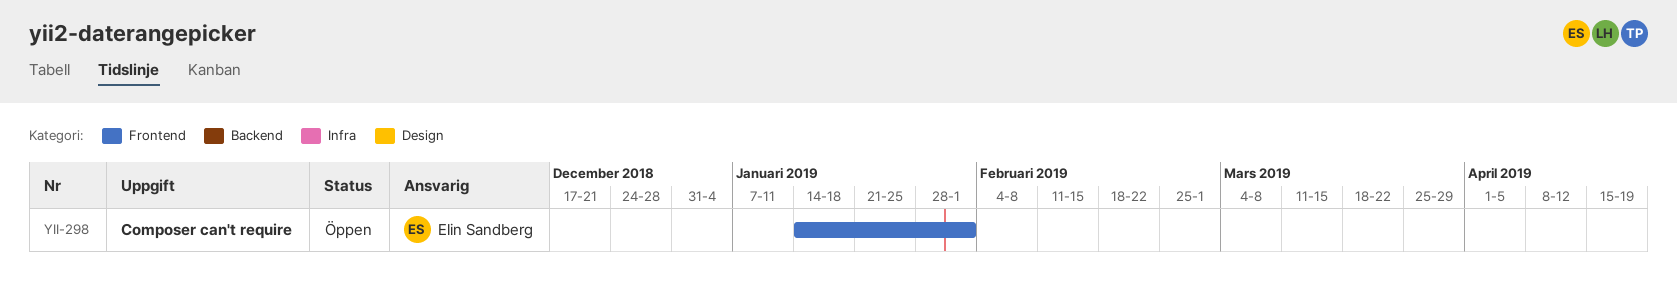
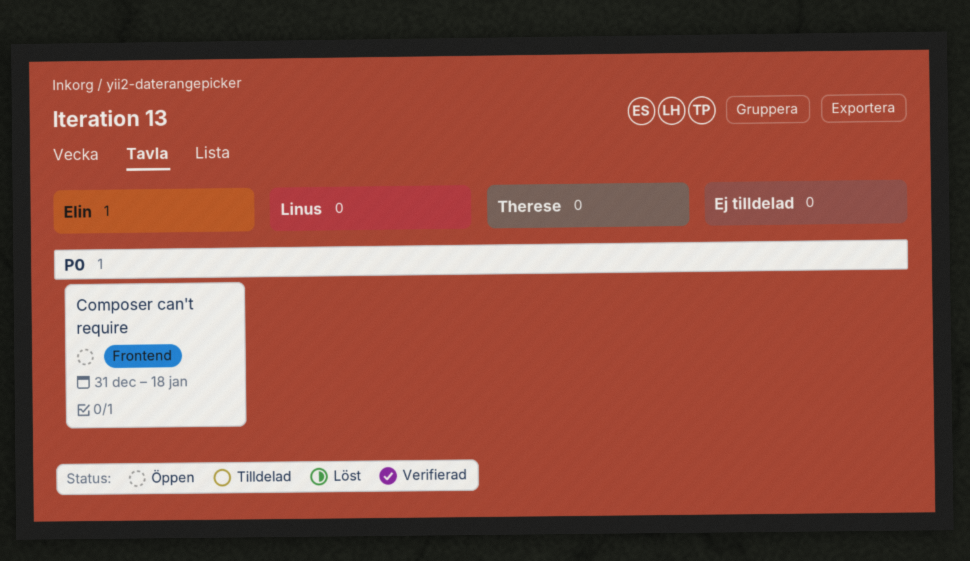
Composer can't require, start: Jan 14 -> Dec 31
Composer can't require, due: Feb 1 -> Jan 18

